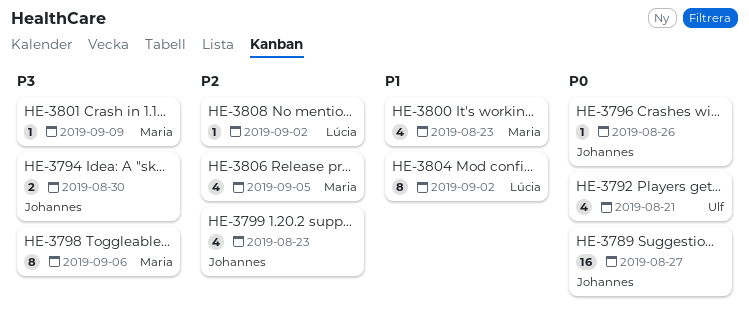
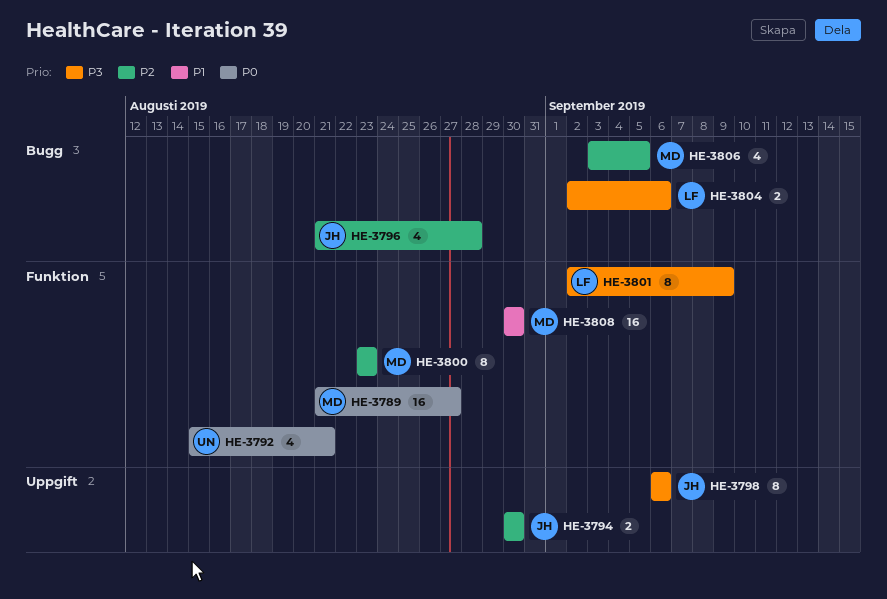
HE-3789, owner: Johannes -> Maria
HE-3794, priority: P3 -> P2
HE-3796, priority: P0 -> P2
HE-3796, estimate: 1 -> 4
HE-3796, due: Aug 26 -> Aug 28
HE-3798, owner: Maria -> Johannes
HE-3799: present -> none
HE-3800, priority: P1 -> P2
HE-3800, estimate: 4 -> 8
HE-3801, owner: Maria -> Lúcia
HE-3801, estimate: 1 -> 8
HE-3804, priority: P1 -> P3
HE-3804, estimate: 8 -> 2
HE-3804, due: Sep 2 -> Sep 6
HE-3808, owner: Lúcia -> Maria
HE-3808, priority: P2 -> P1
HE-3808, estimate: 1 -> 16
HE-3808, due: Sep 2 -> Aug 30

